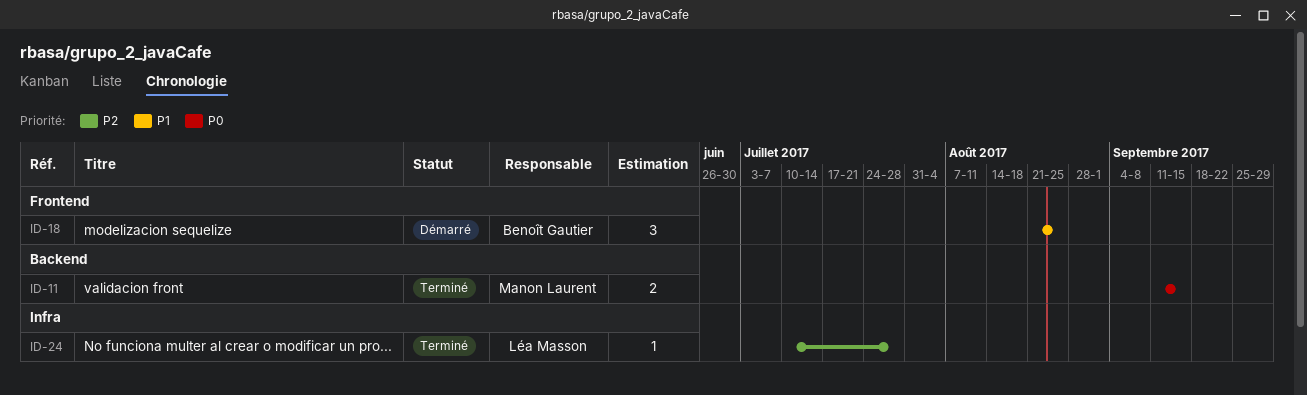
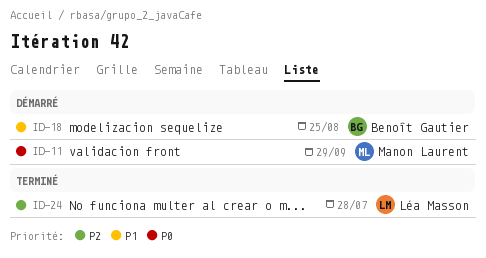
ID-11, status: Terminé -> Démarré
ID-11, due: Sep 15 -> Sep 29

